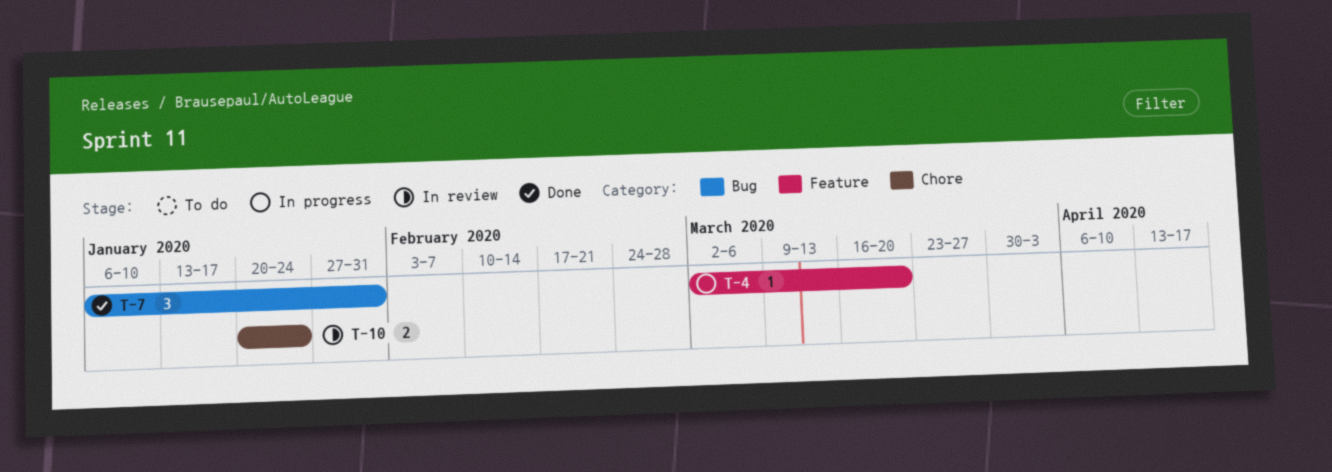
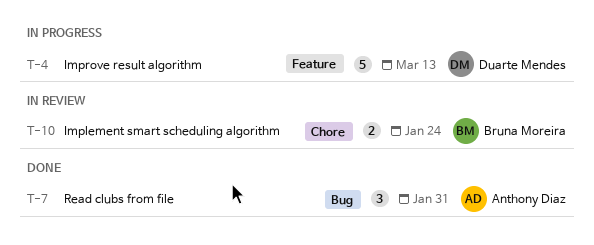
T-4, estimate: 1 -> 5
T-4, due: Mar 20 -> Mar 13

